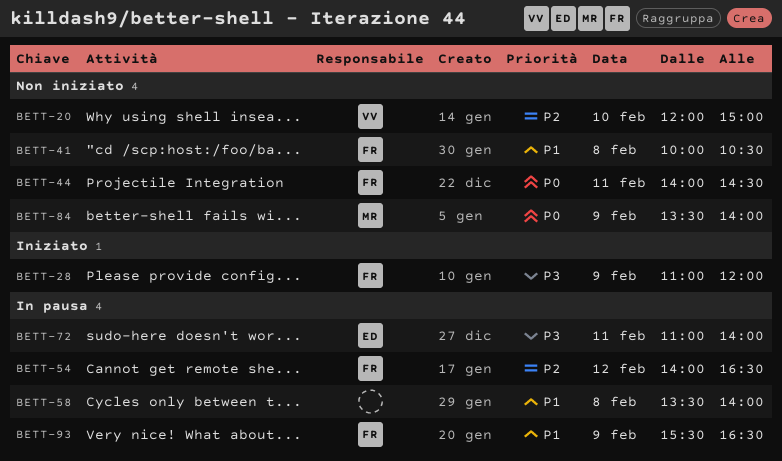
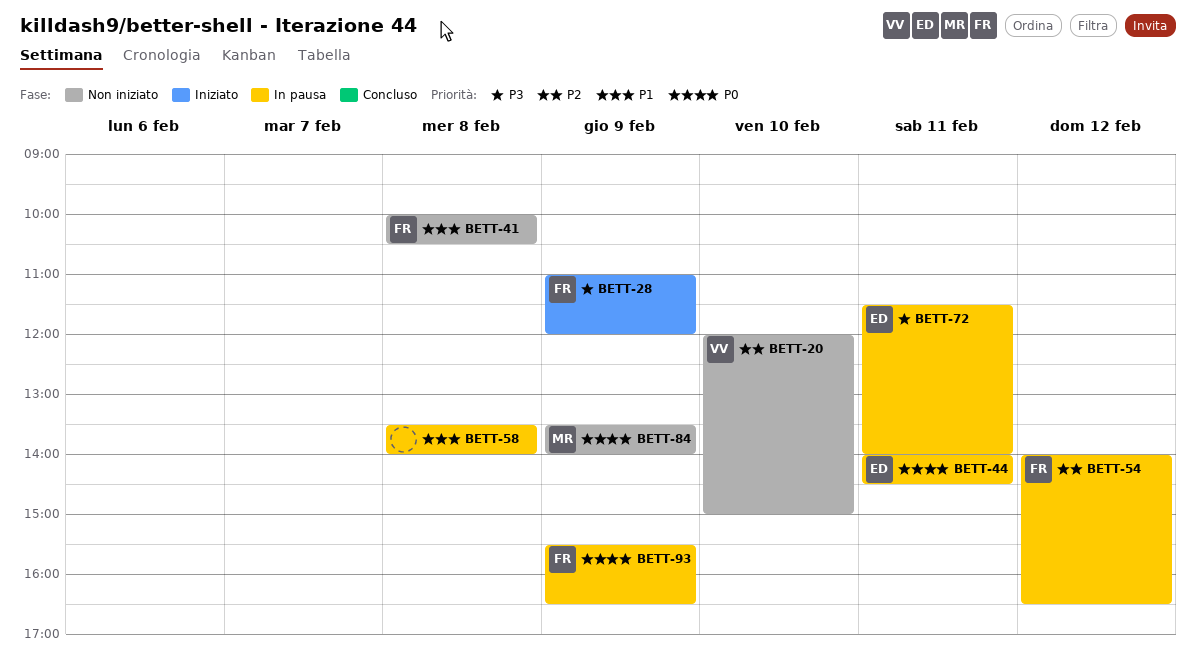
BETT-44, status: Non iniziato -> In pausa
BETT-44, owner: FR -> ED
BETT-72, begins: 11:00 -> 11:30
BETT-93, priority: P1 -> P0

